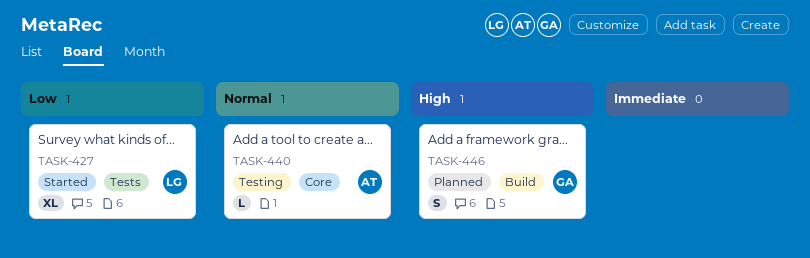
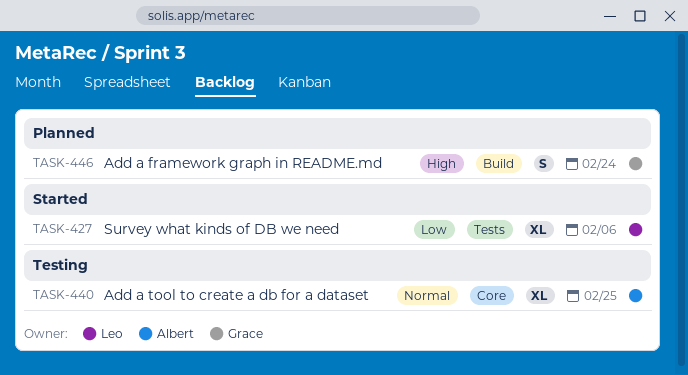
TASK-440, estimate: L -> XL

